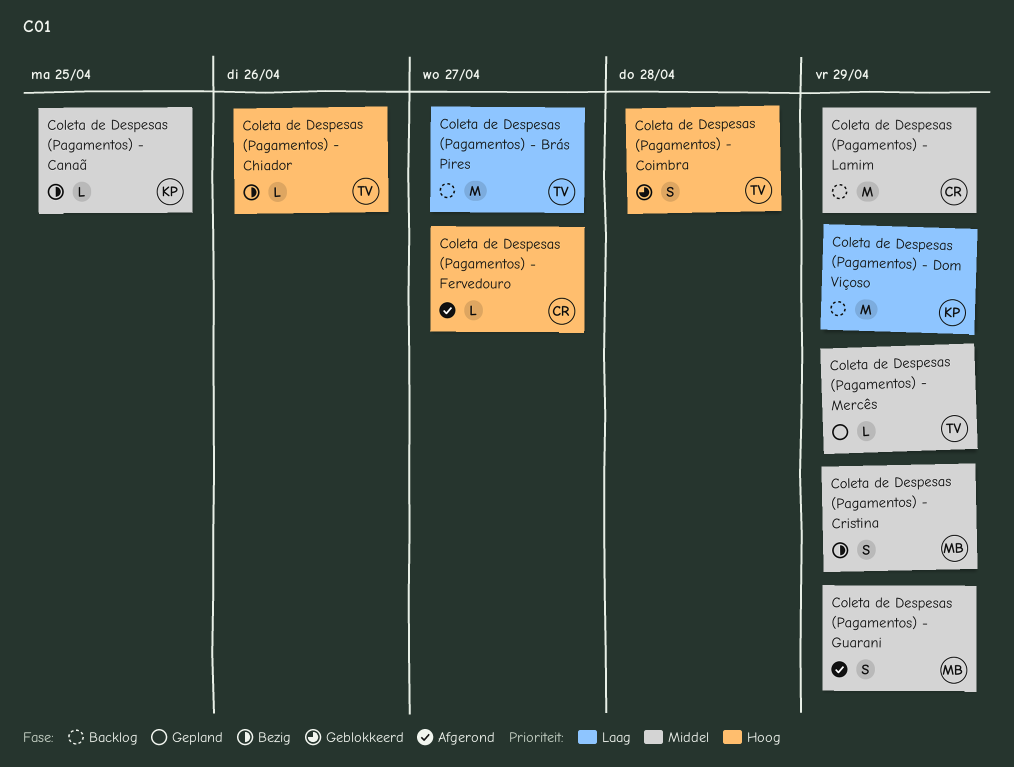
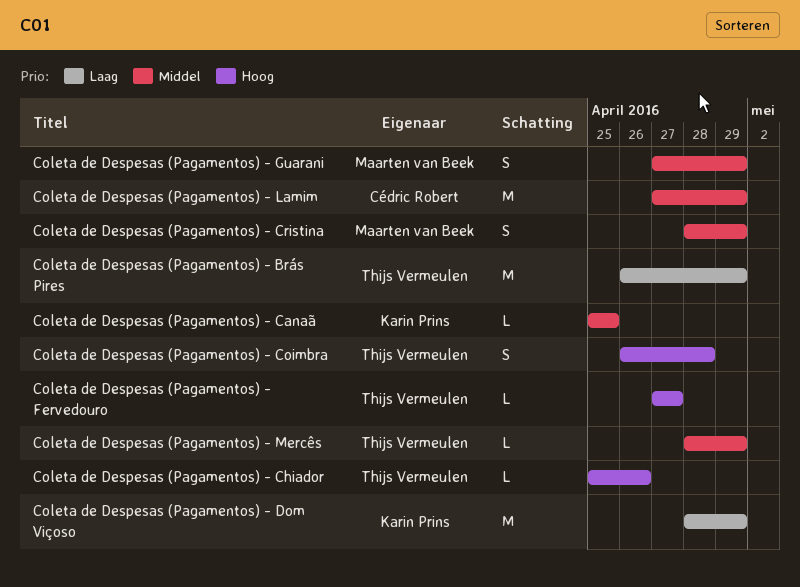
Coleta de Despesas (Pagamentos) - Brás Pires, due: Apr 27 -> Apr 29
Coleta de Despesas (Pagamentos) - Fervedouro, owner: Cédric Robert -> Thijs Vermeulen

